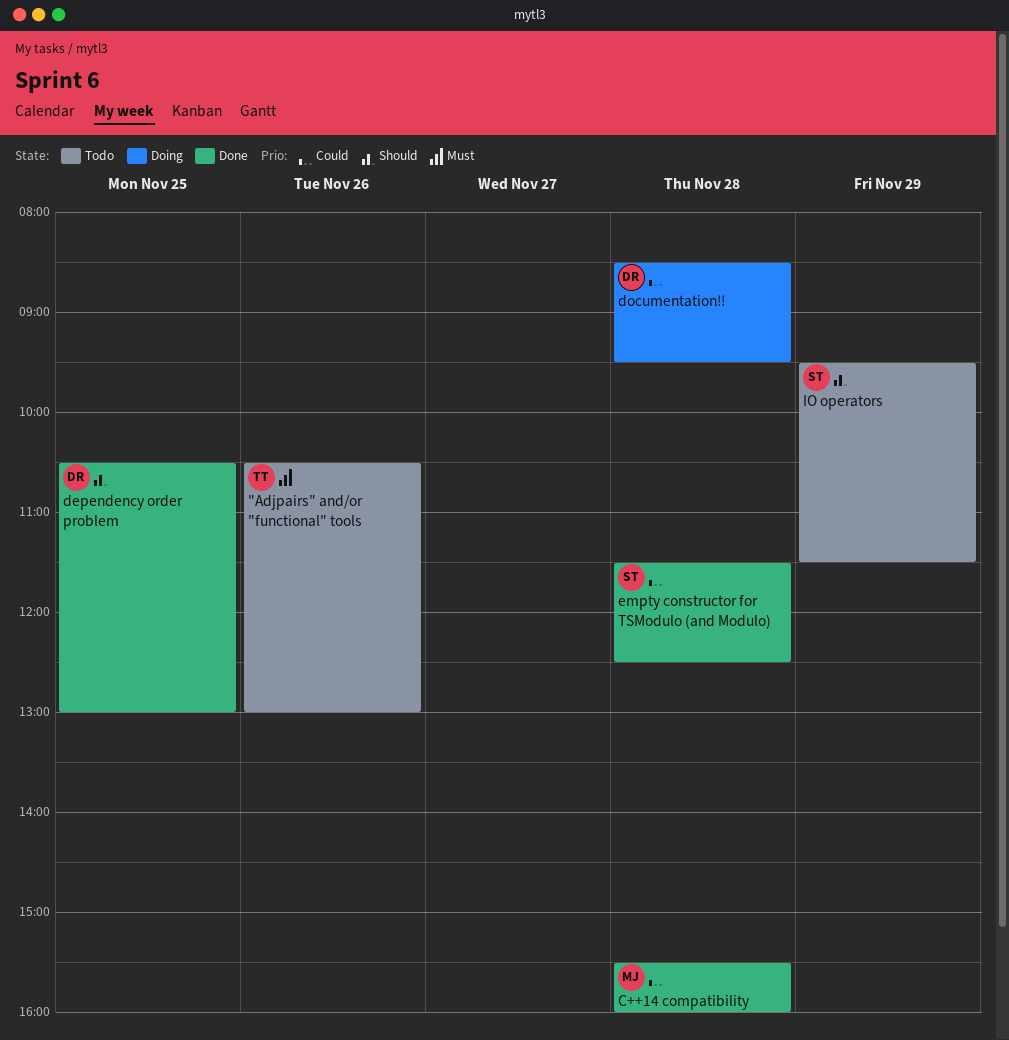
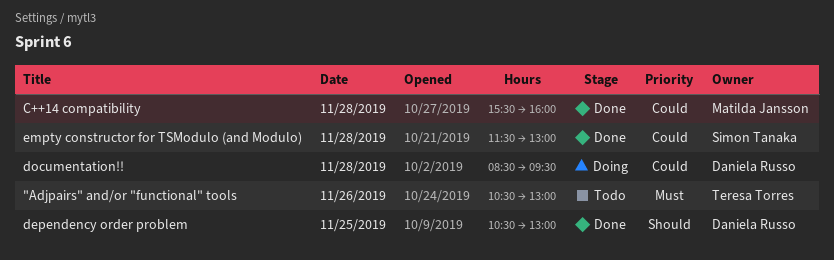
empty constructor for TSModulo (and Modulo), ends: 12:30 -> 13:00
IO operators: present -> none

